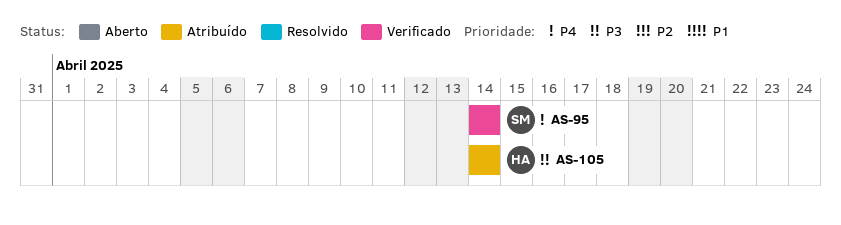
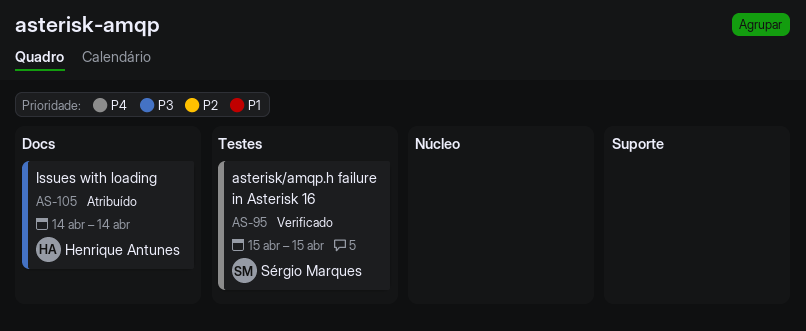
AS-95, start: Apr 14 -> Apr 15
AS-95, due: Apr 14 -> Apr 15

